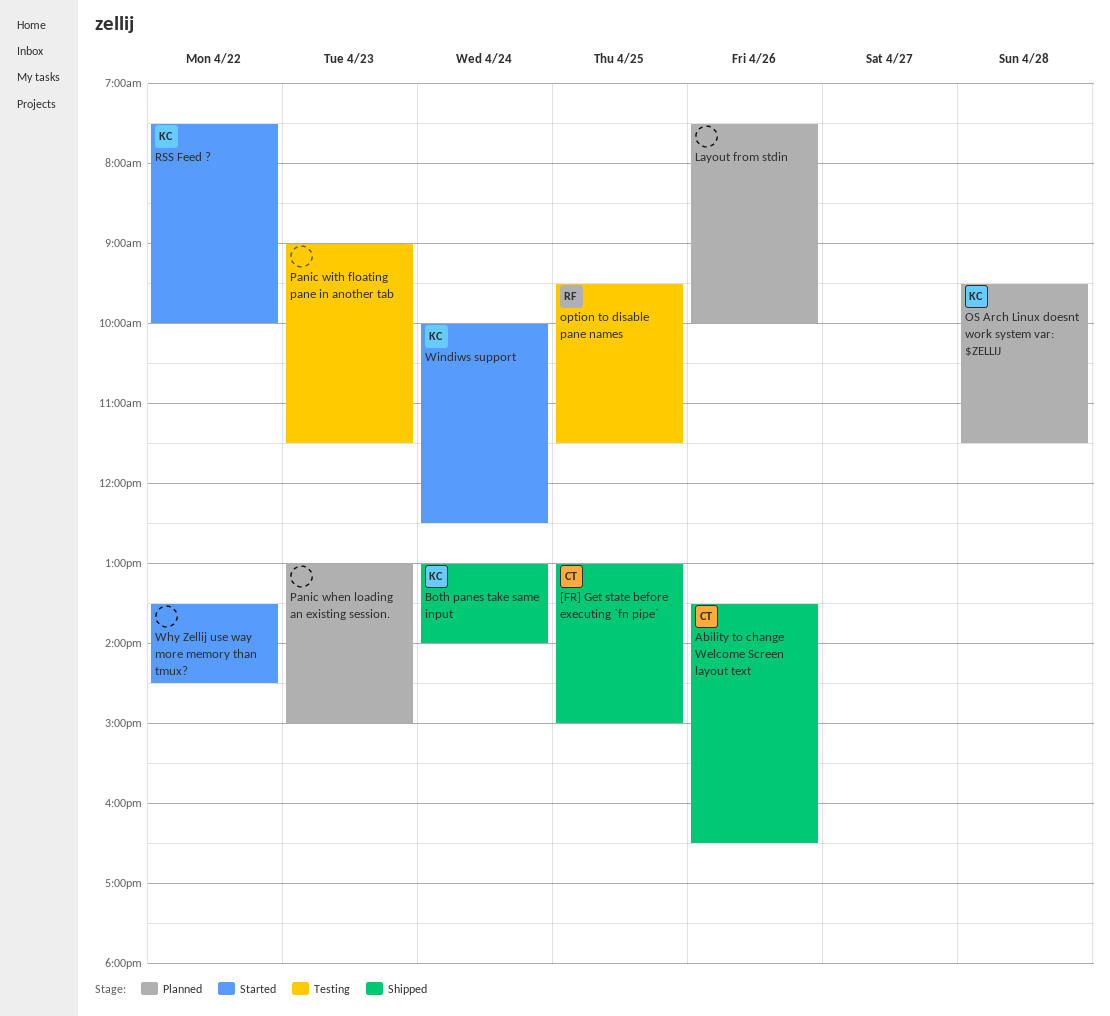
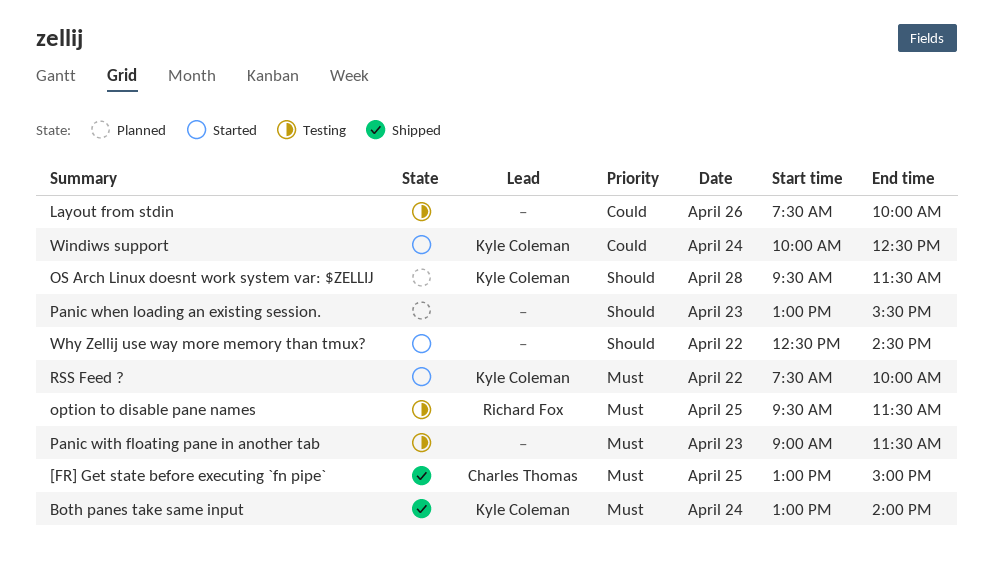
Ability to change Welcome Screen layout text: present -> none
Layout from stdin, status: Planned -> Testing
Panic when loading an existing session., ends: 15:00 -> 15:30
Why Zellij use way more memory than tmux?, begins: 13:30 -> 12:30

